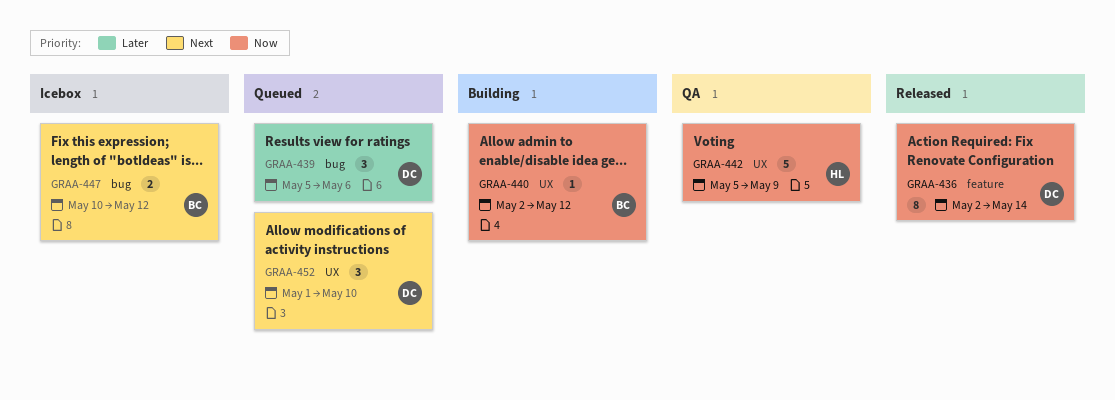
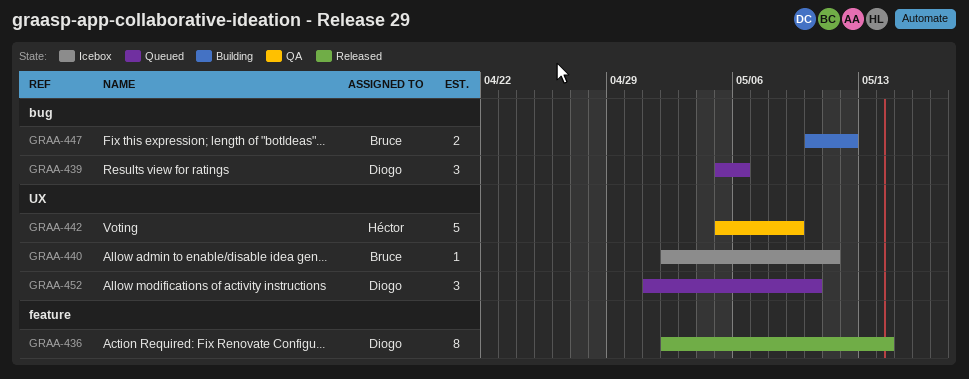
GRAA-440, status: Building -> Icebox
GRAA-440, due: May 12 -> May 11
GRAA-447, status: Icebox -> Building

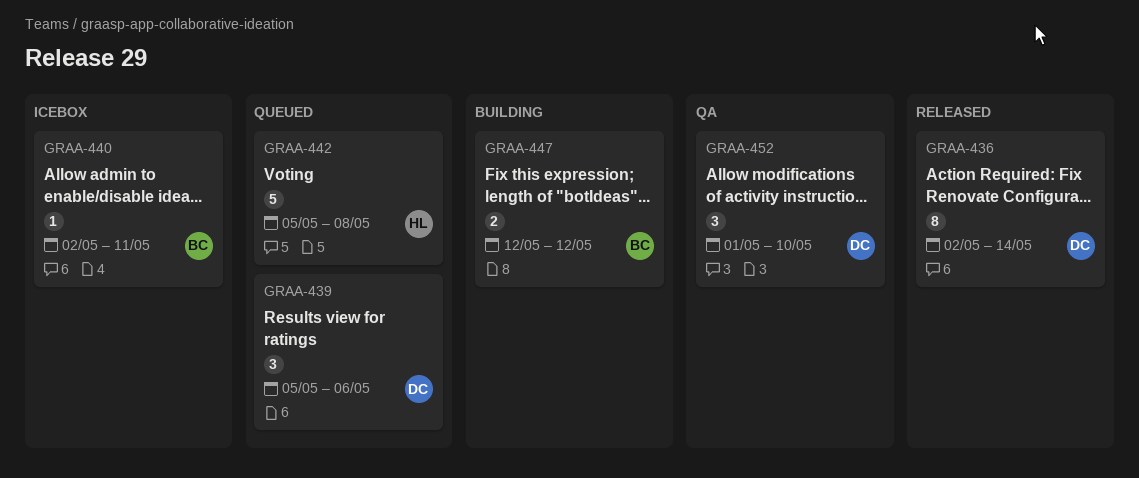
GRAA-442, status: QA -> Queued
GRAA-442, due: May 9 -> May 8
GRAA-447, start: May 10 -> May 12
GRAA-452, status: Queued -> QA

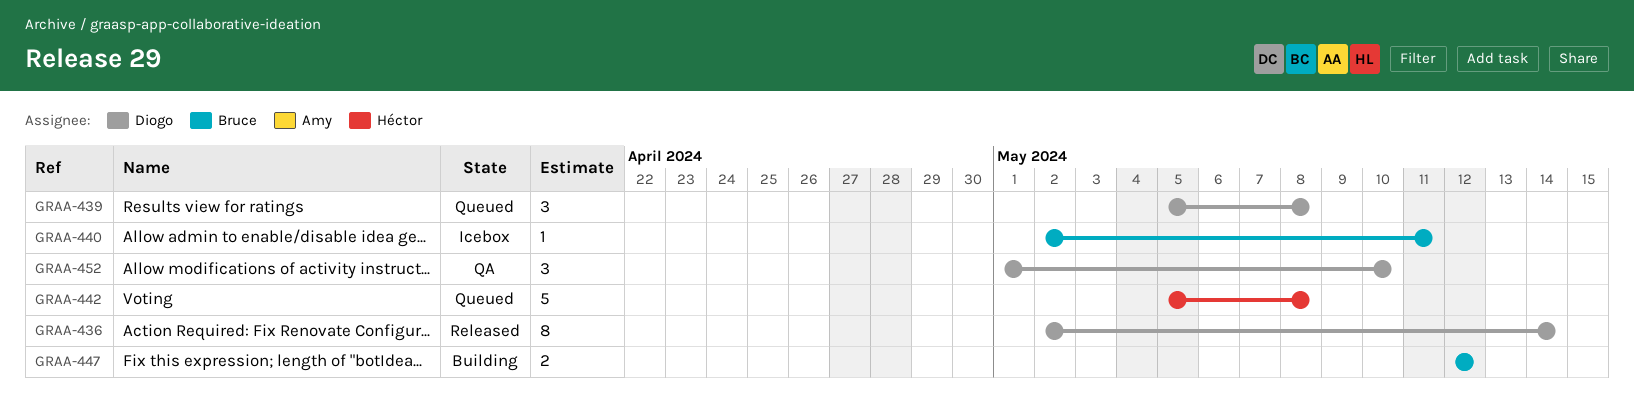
GRAA-439, due: May 6 -> May 8

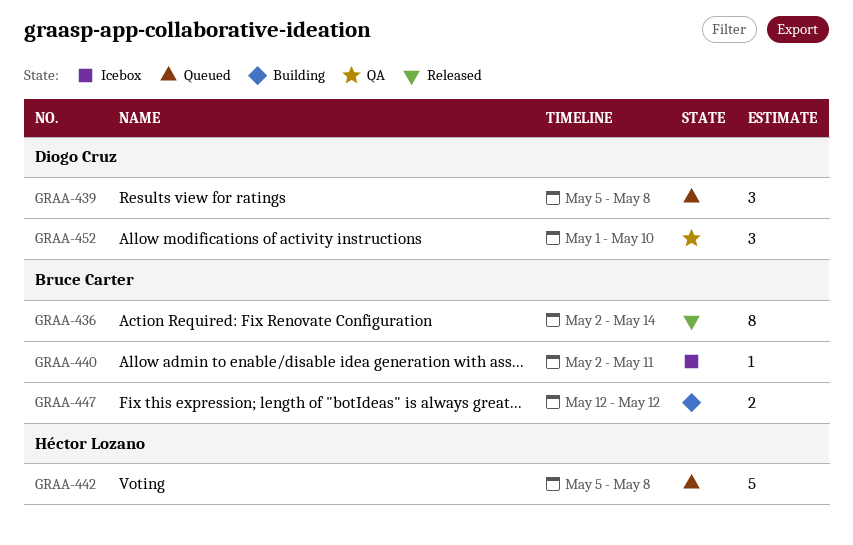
GRAA-436, owner: Diogo Cruz -> Bruce Carter

